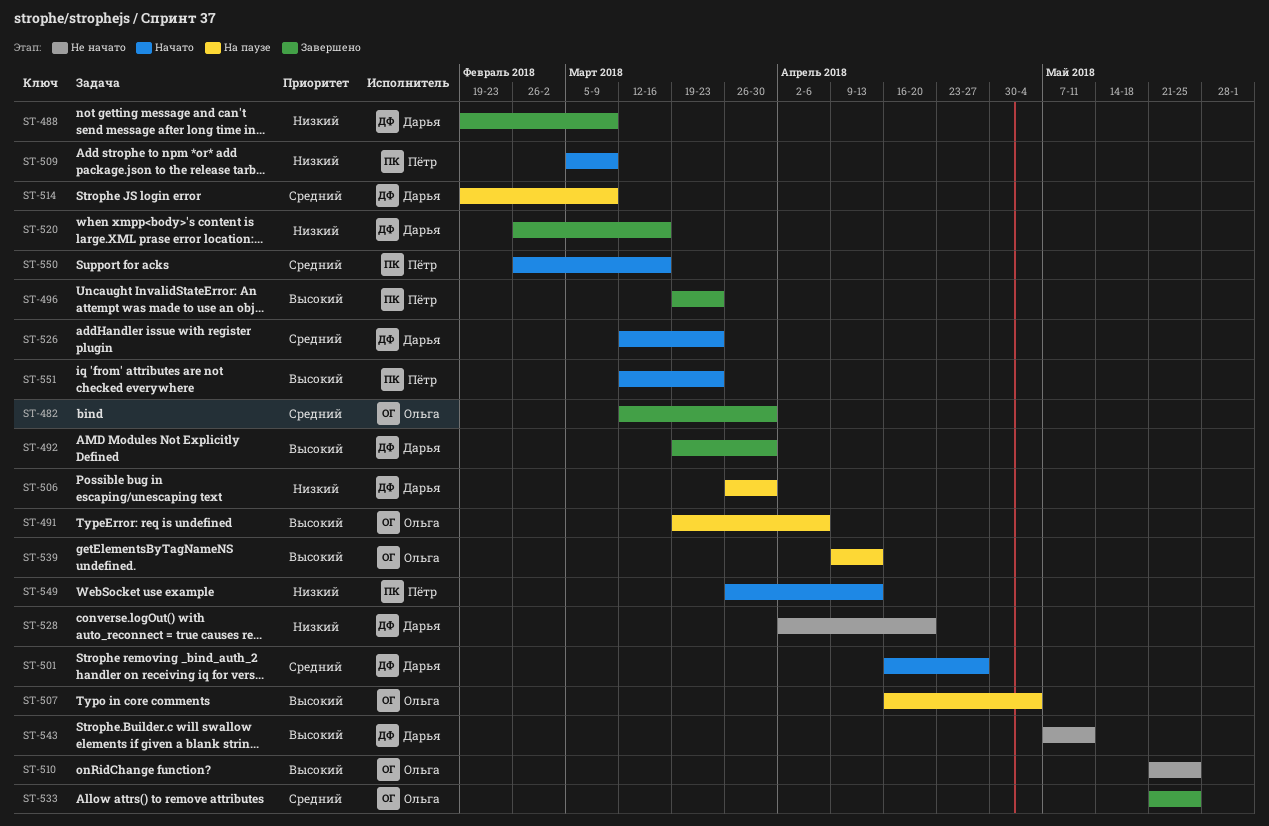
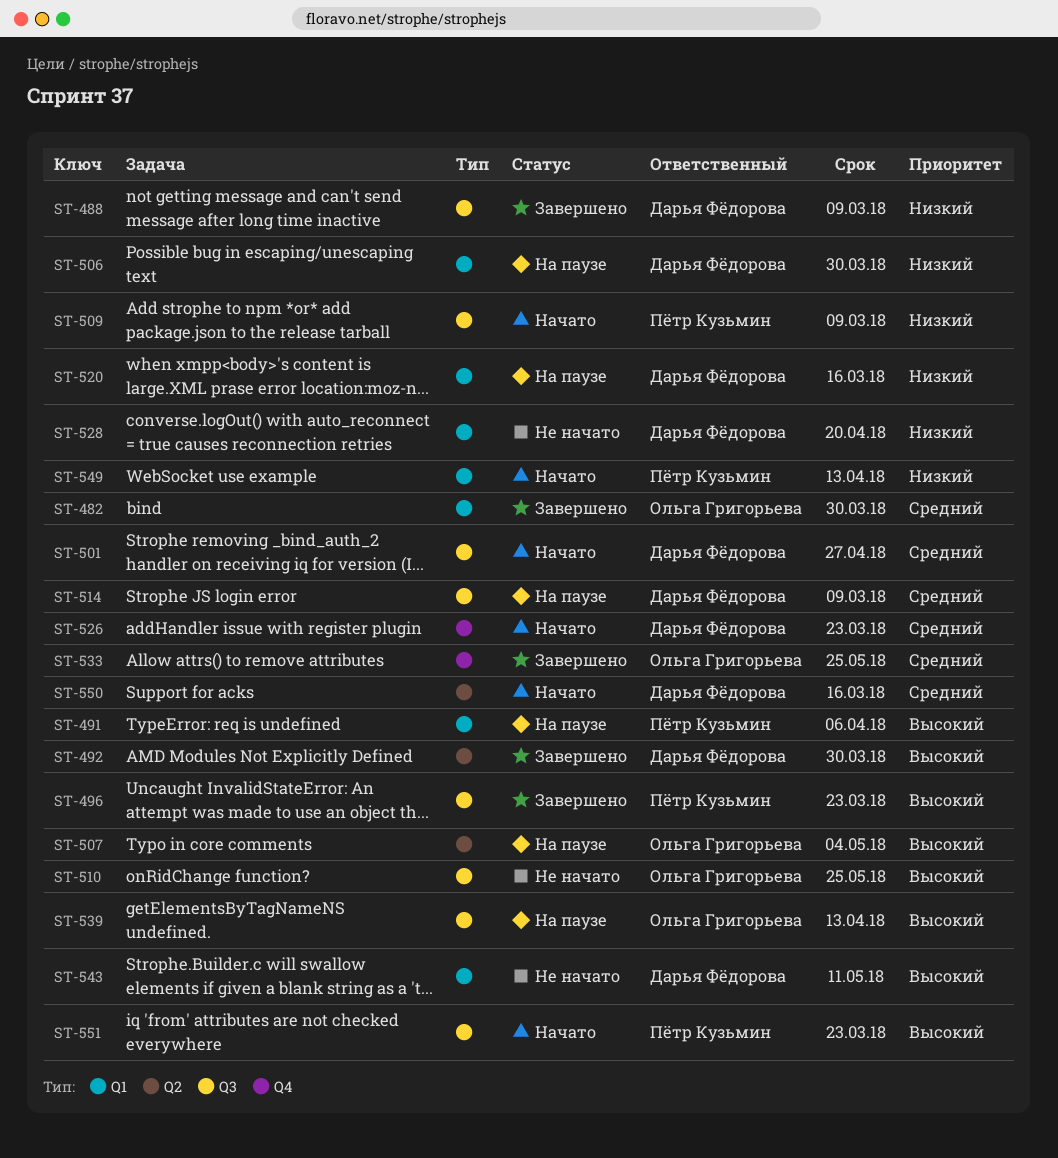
ST-491, owner: Ольга Григорьева -> Пётр Кузьмин
ST-520, status: Завершено -> На паузе
ST-550, owner: Пётр Кузьмин -> Дарья Фёдорова

